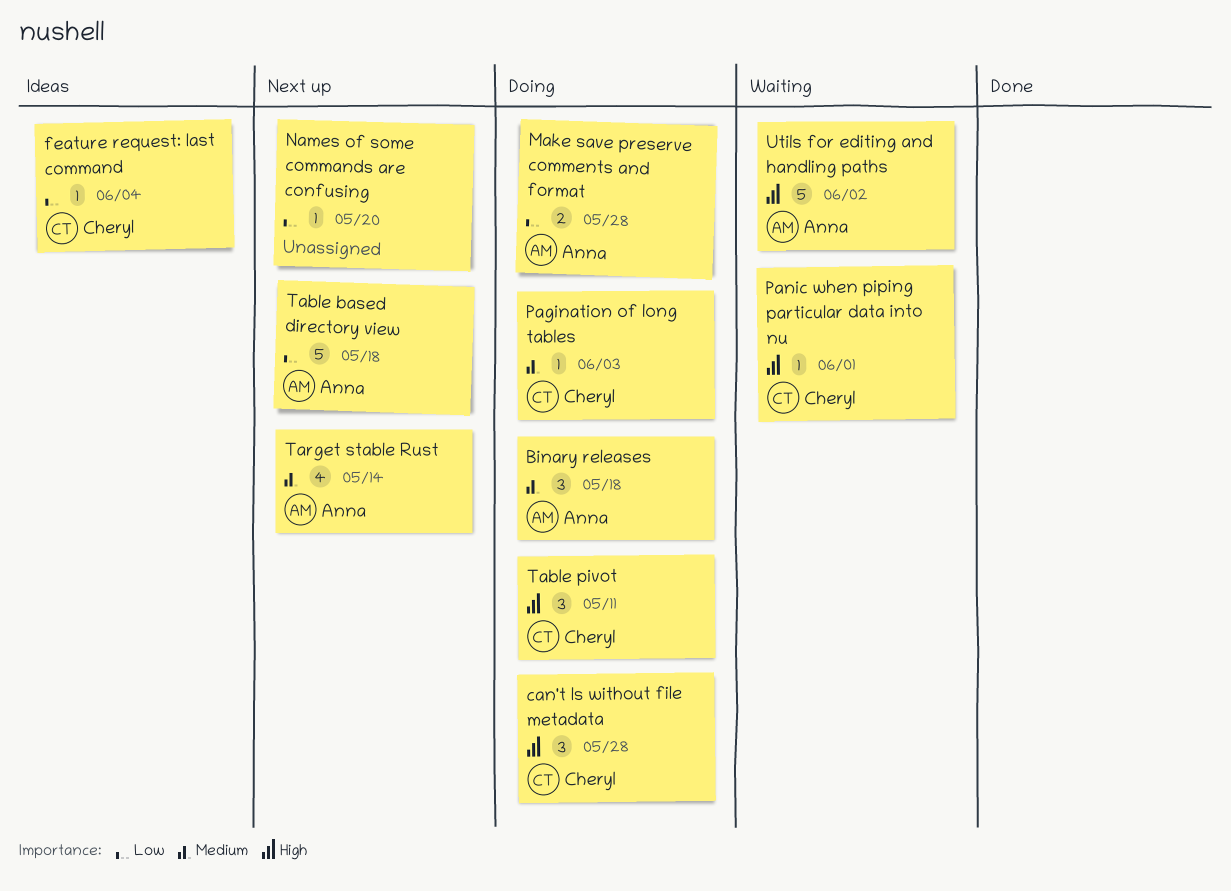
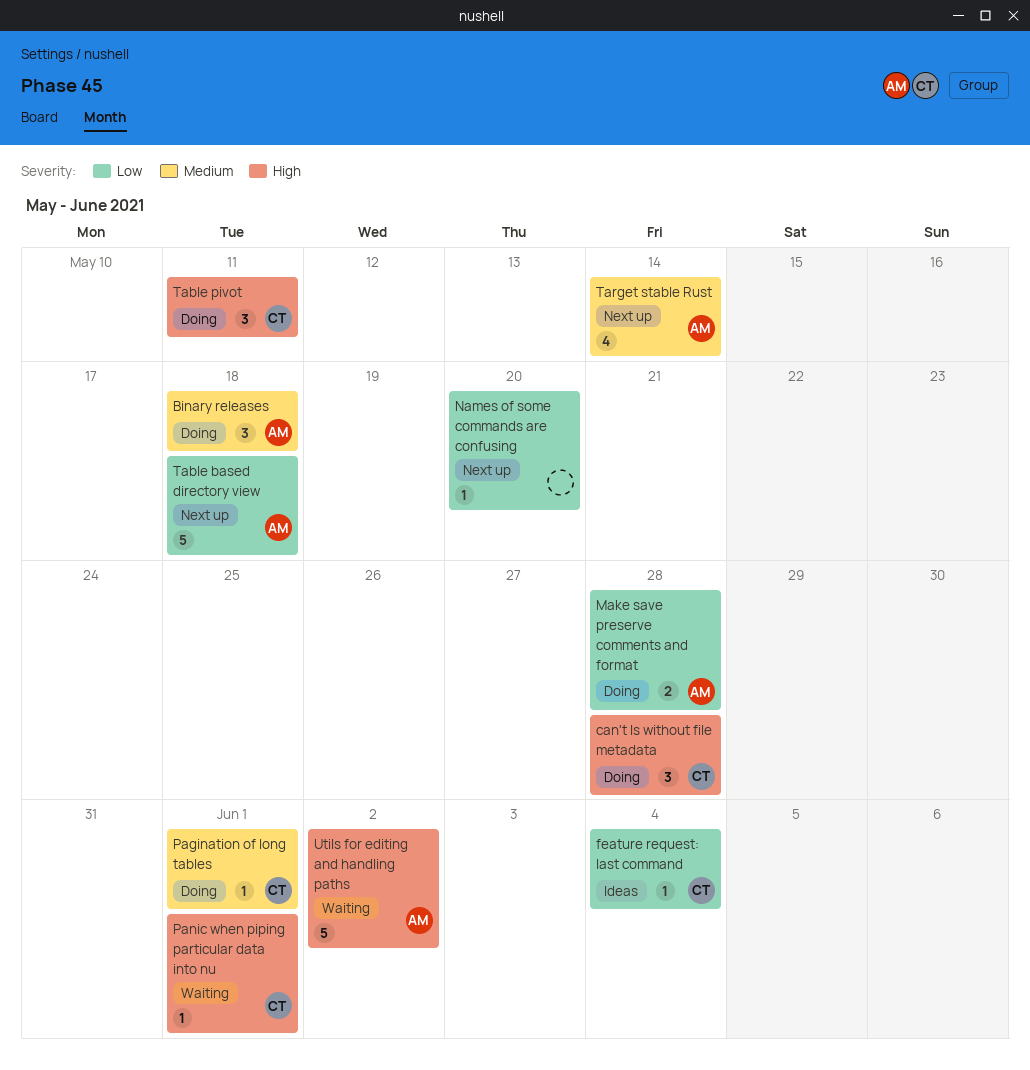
Pagination of long tables, due: Jun 3 -> Jun 1

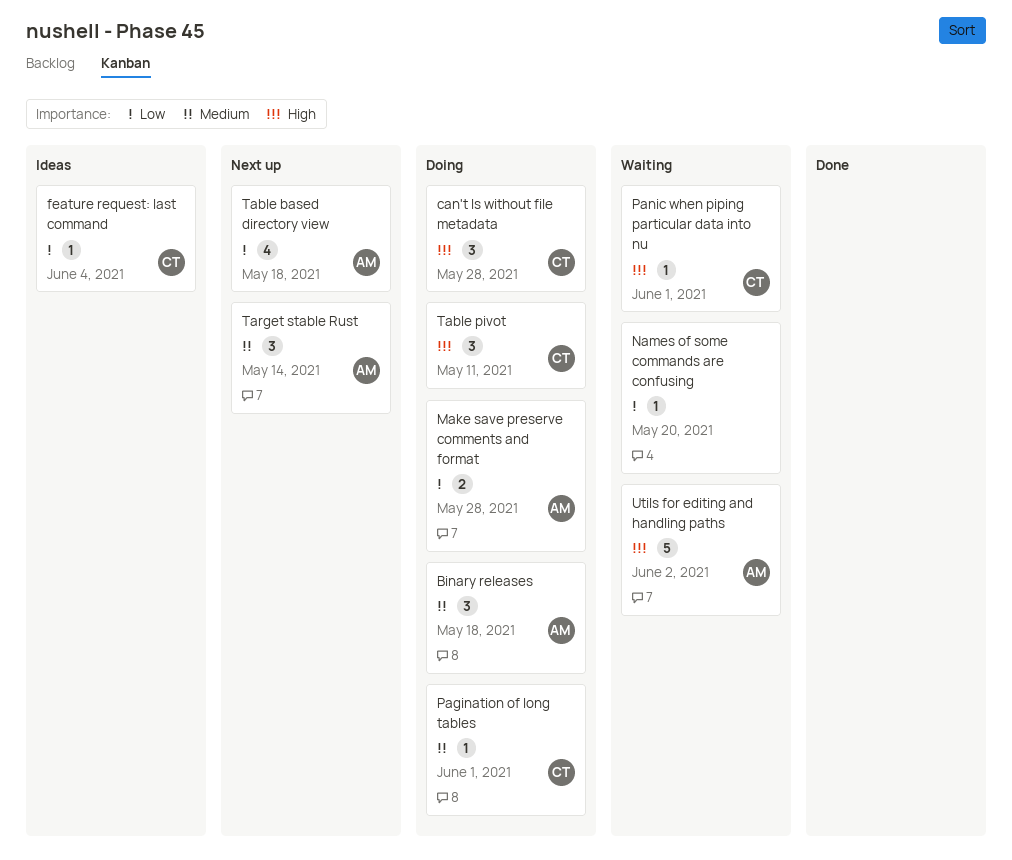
Names of some commands are confusing, status: Next up -> Waiting
Table based directory view, estimate: 5 -> 4
Target stable Rust, estimate: 4 -> 3

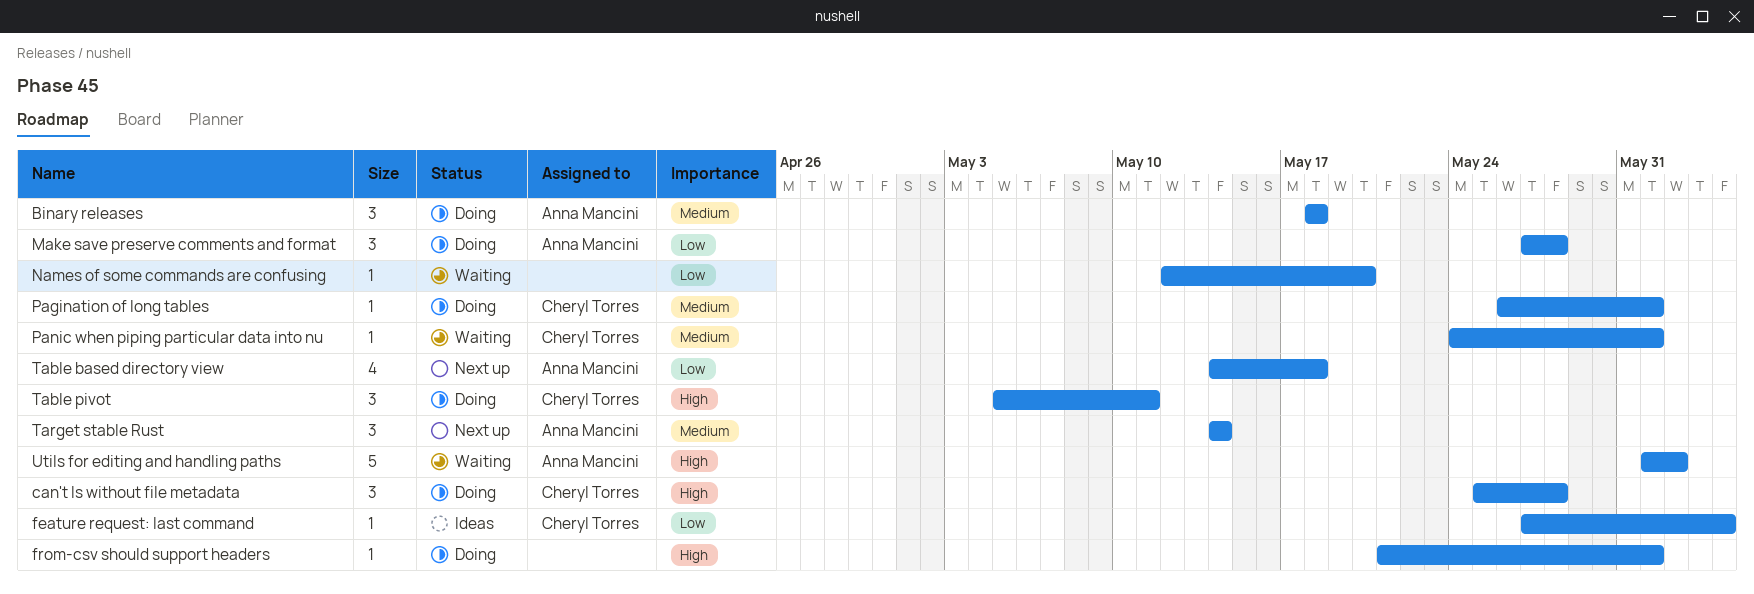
from-csv should support headers: none -> present
Make save preserve comments and format, estimate: 2 -> 3
Panic when piping particular data into nu, priority: High -> Medium

